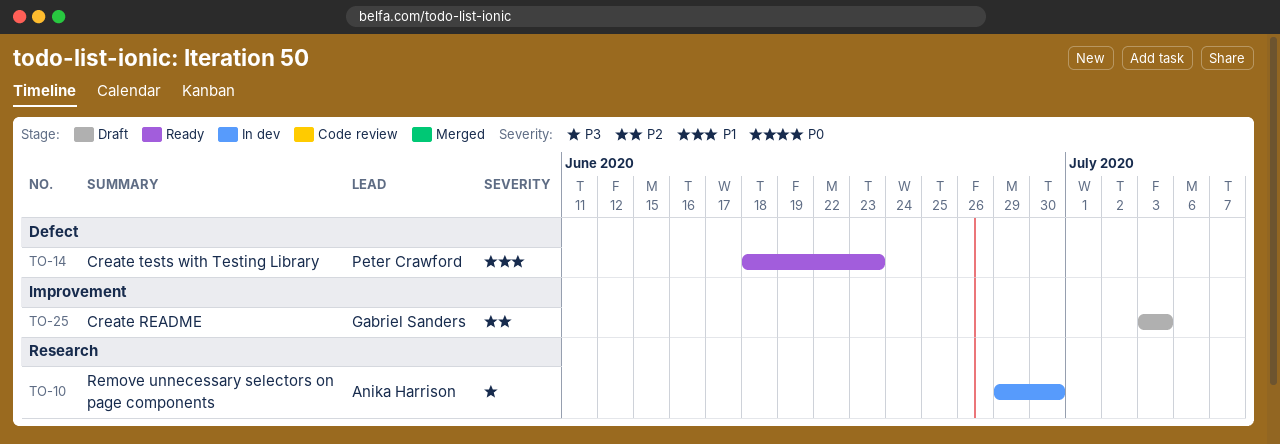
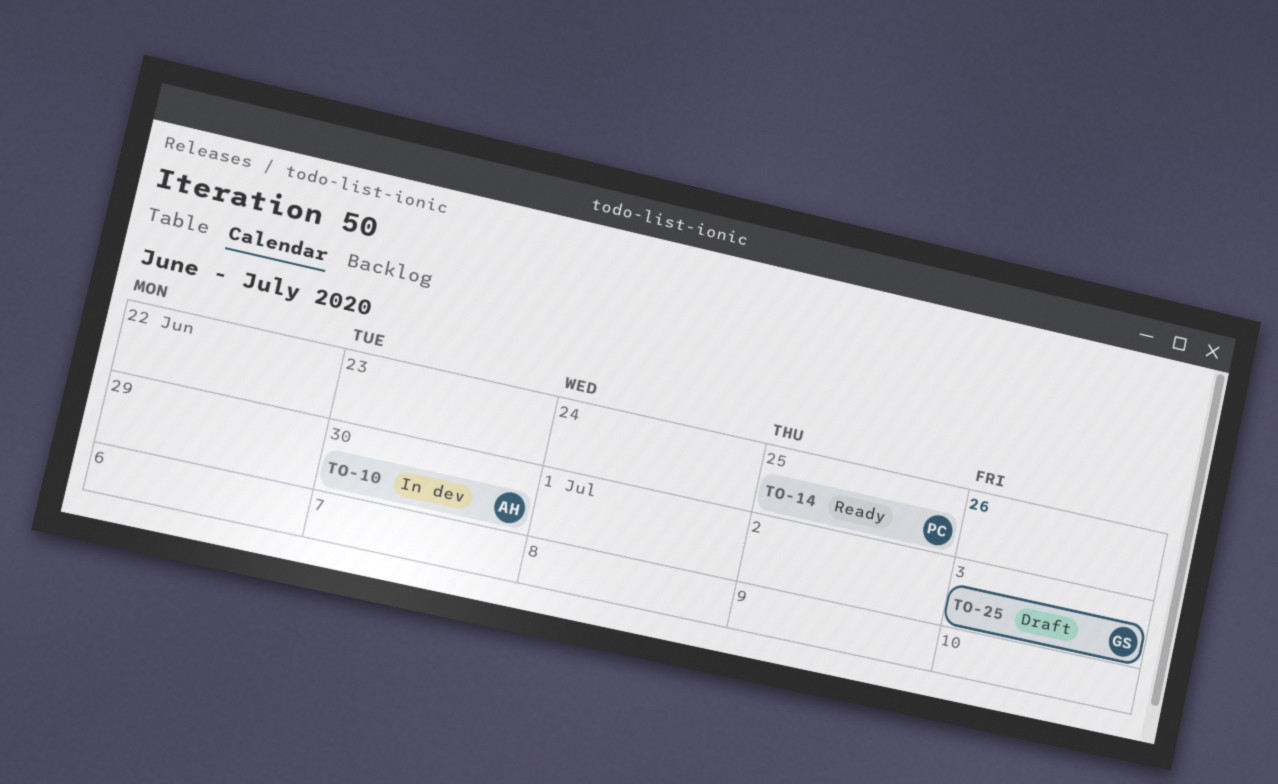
TO-14, due: Jun 23 -> Jun 25

